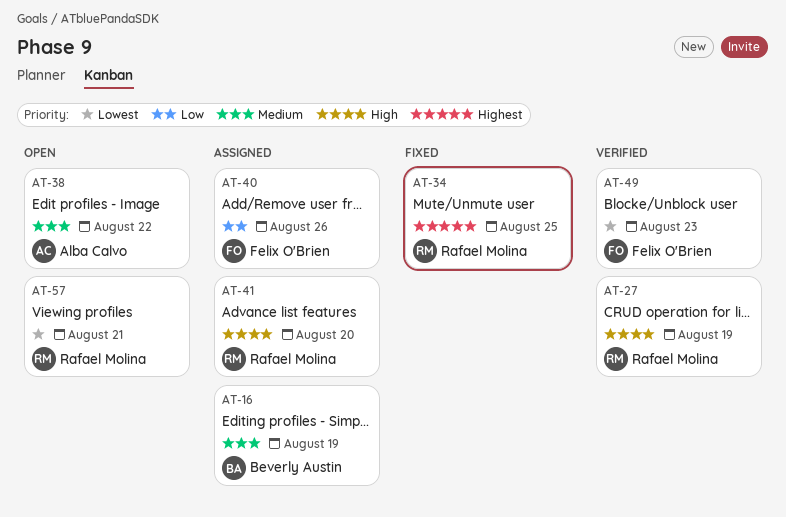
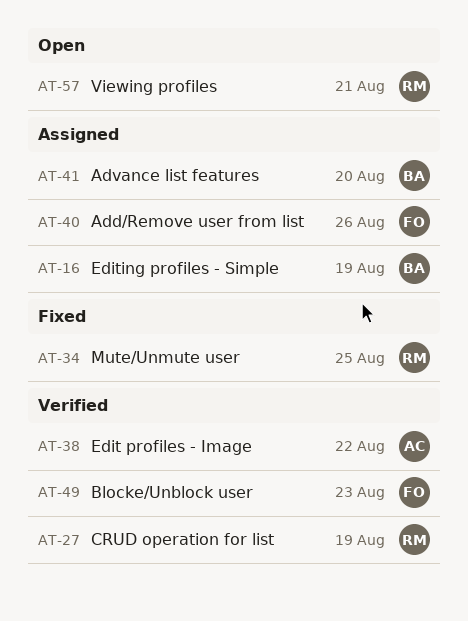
AT-38, status: Open -> Verified
AT-41, owner: Rafael Molina -> Beverly Austin

